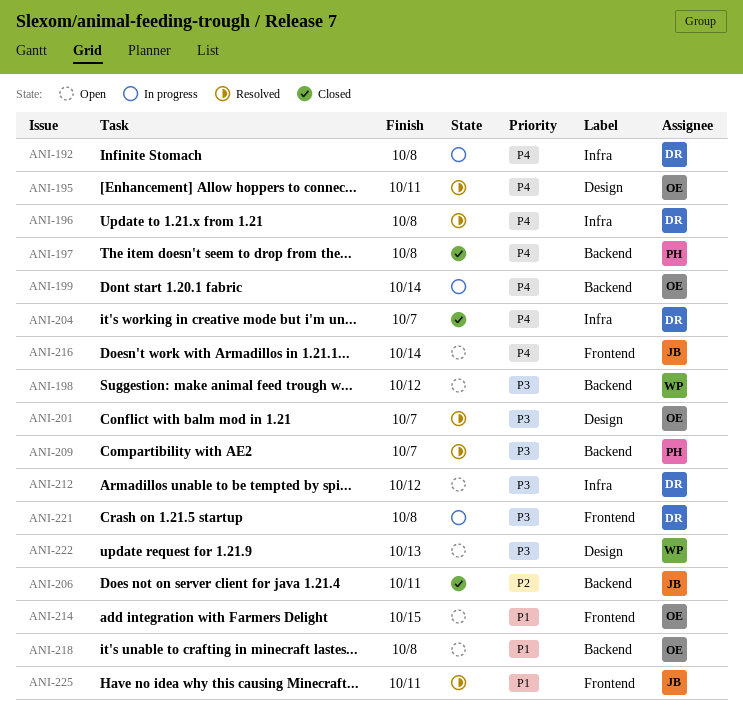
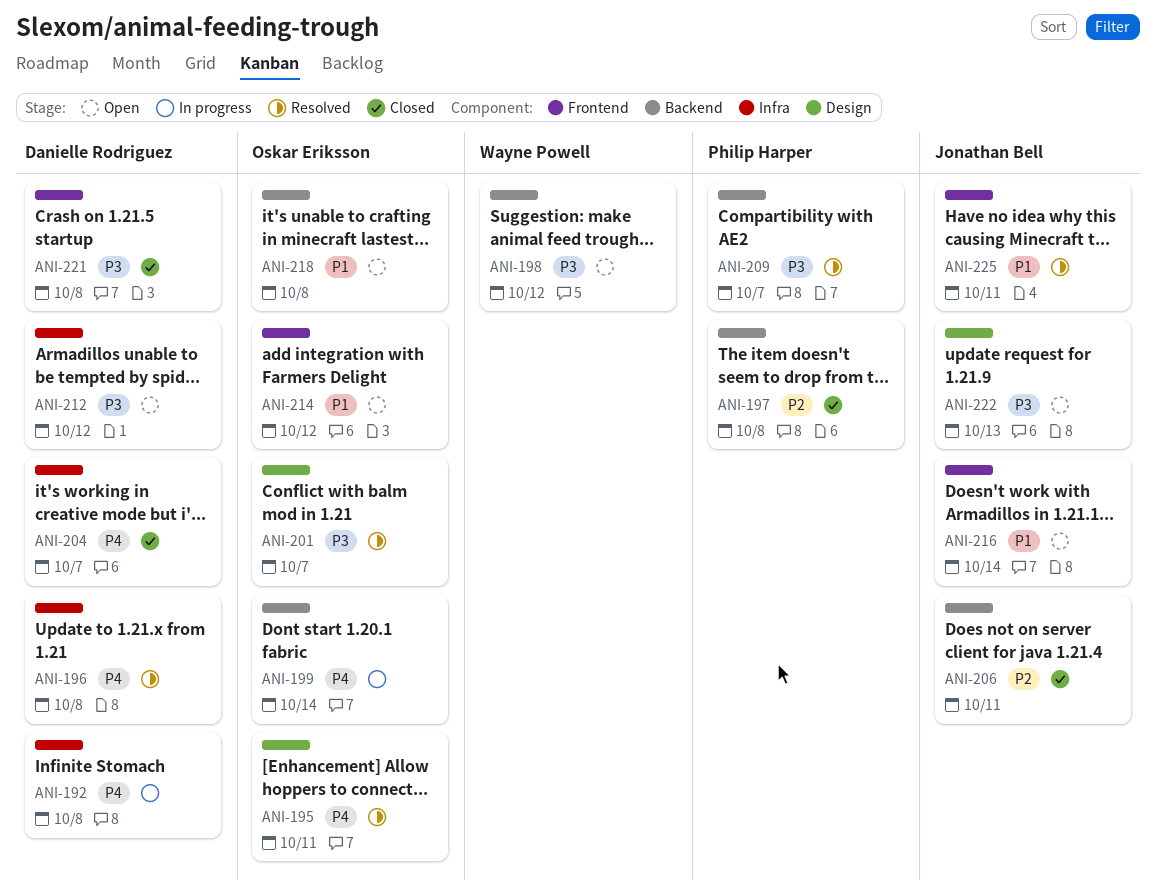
ANI-197, priority: P4 -> P2
ANI-214, due: Oct 15 -> Oct 12
ANI-216, priority: P4 -> P1
ANI-221, status: In progress -> Closed
ANI-222, owner: Wayne Powell -> Jonathan Bell

